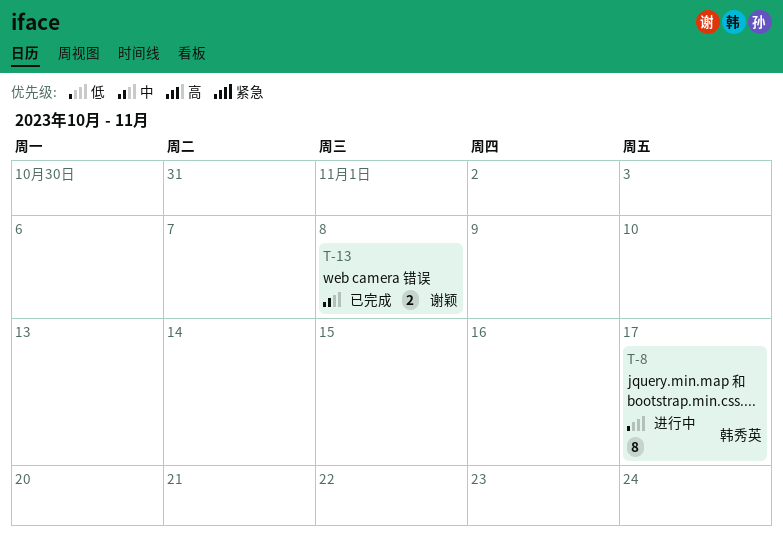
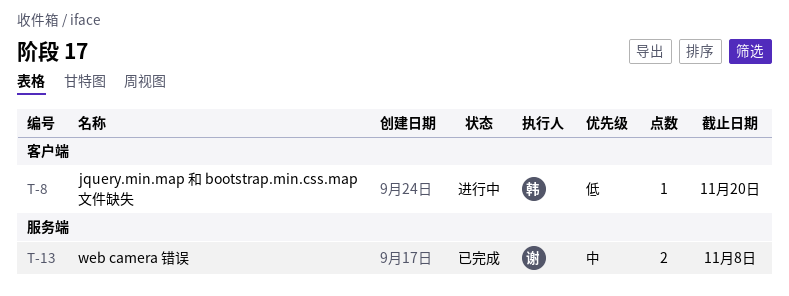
T-8, estimate: 8 -> 1
T-8, due: Nov 17 -> Nov 20

